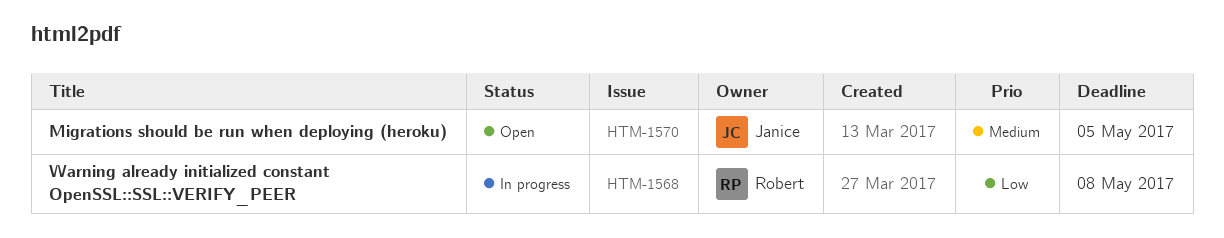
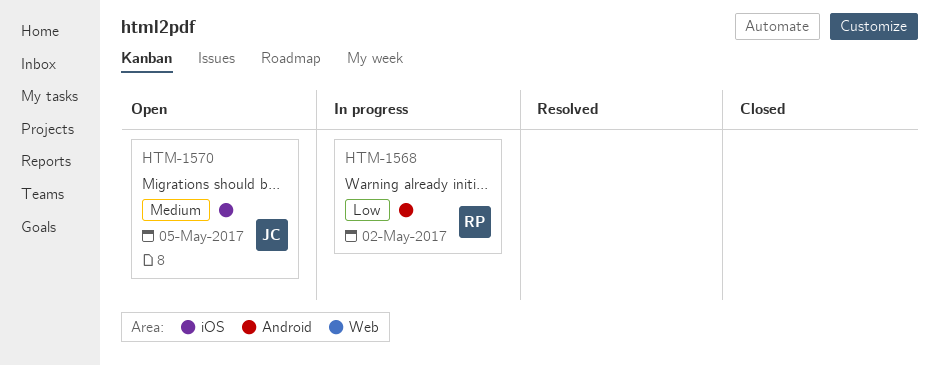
HTM-1568, due: May 8 -> May 2

